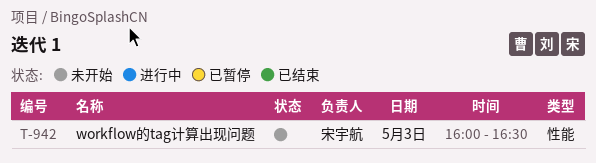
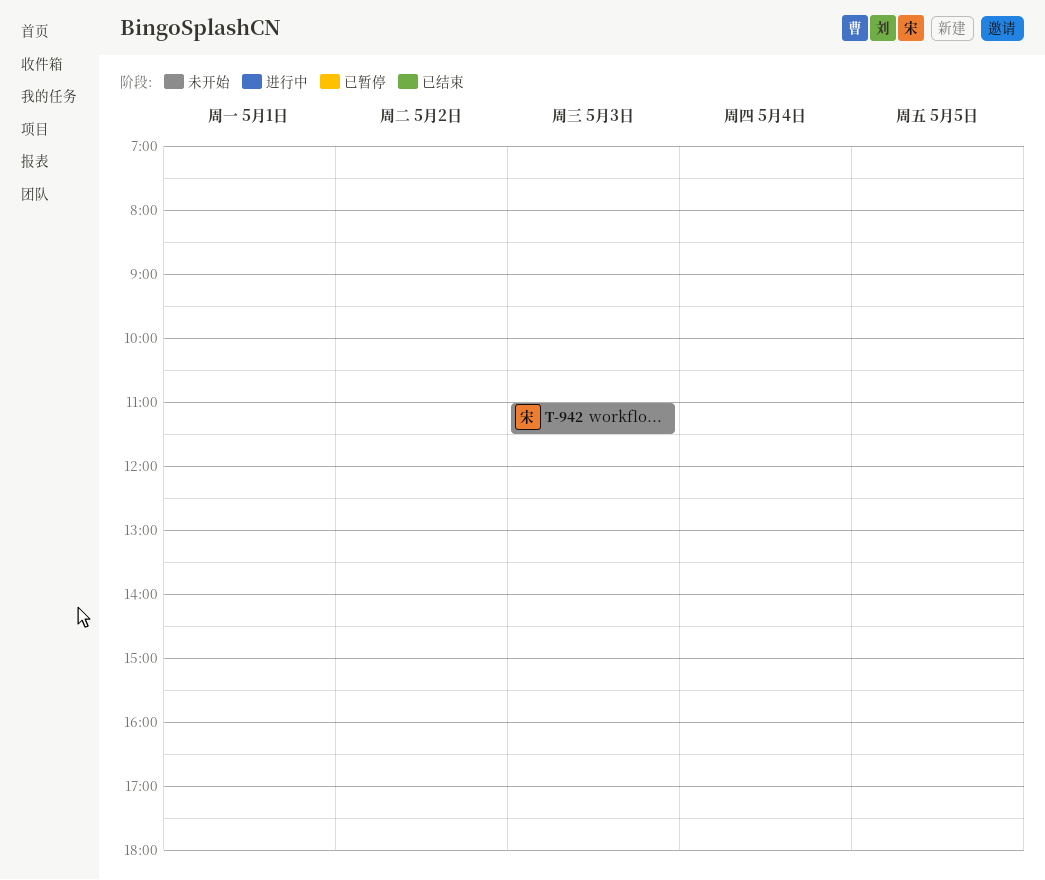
T-942, begins: 16:00 -> 11:00
T-942, ends: 16:30 -> 11:30

